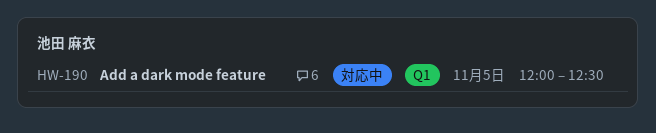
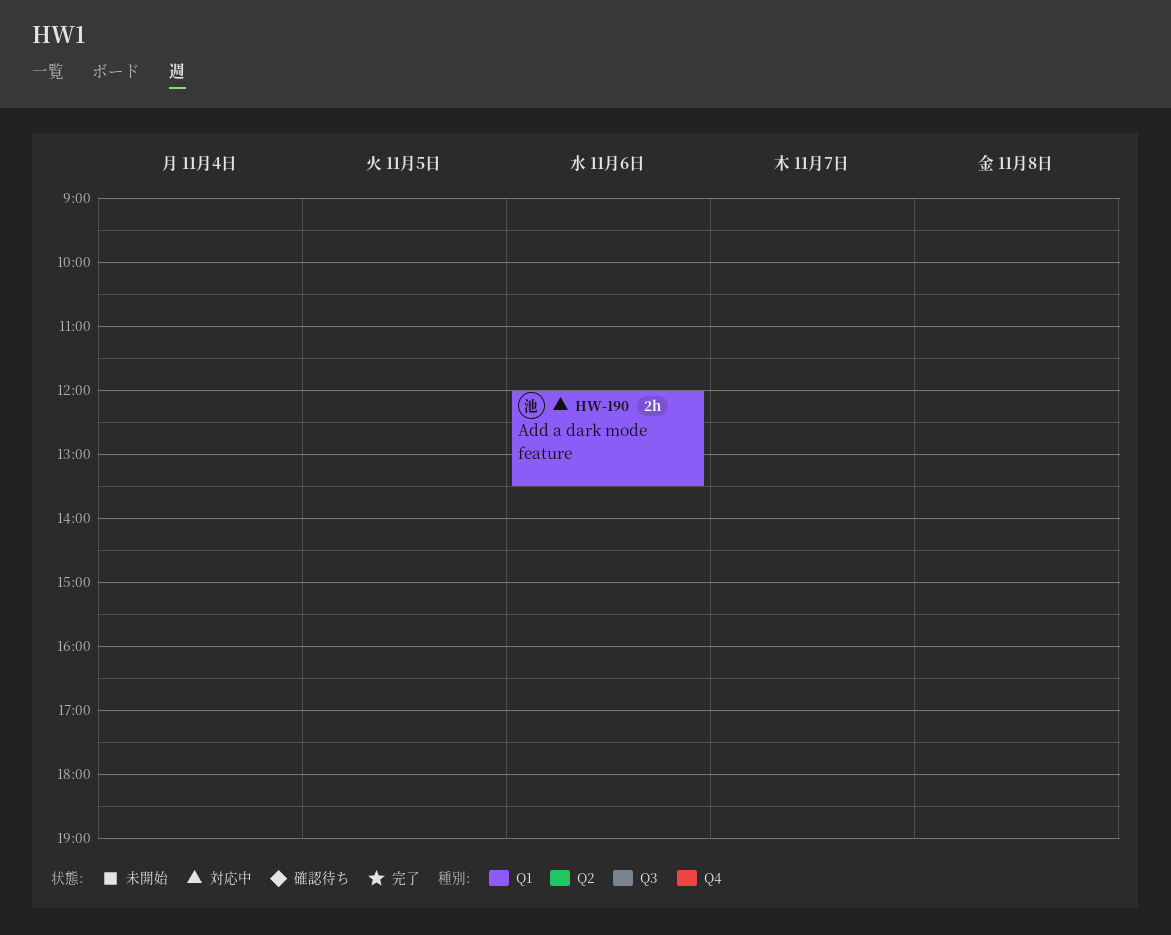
HW-190, day: Nov 5 -> Nov 6
HW-190, ends: 12:30 -> 13:30

